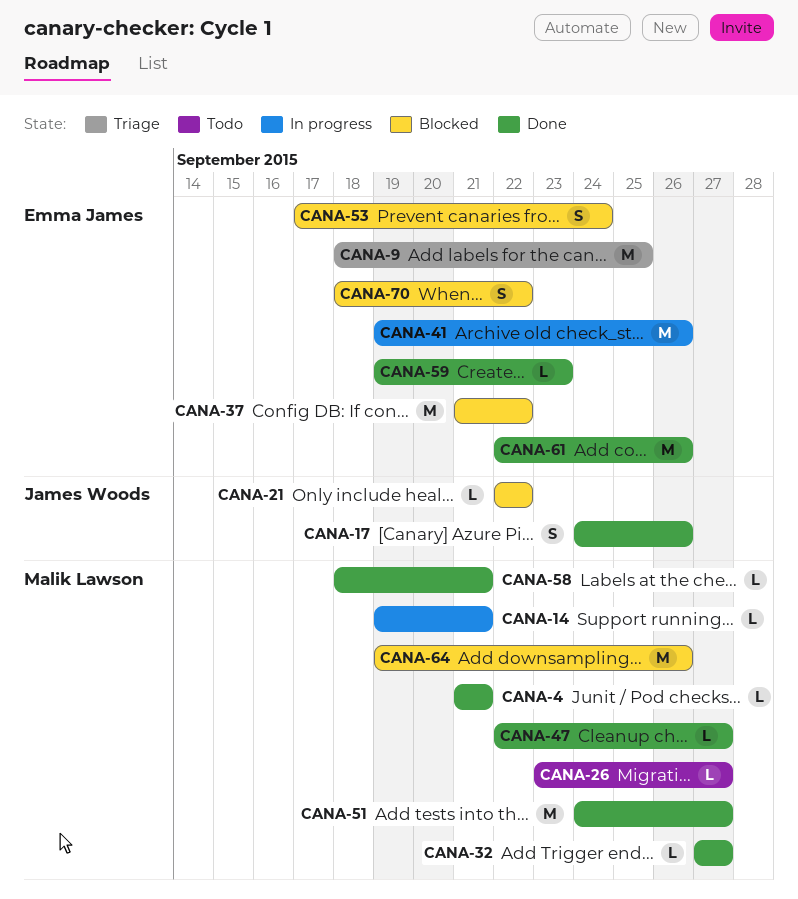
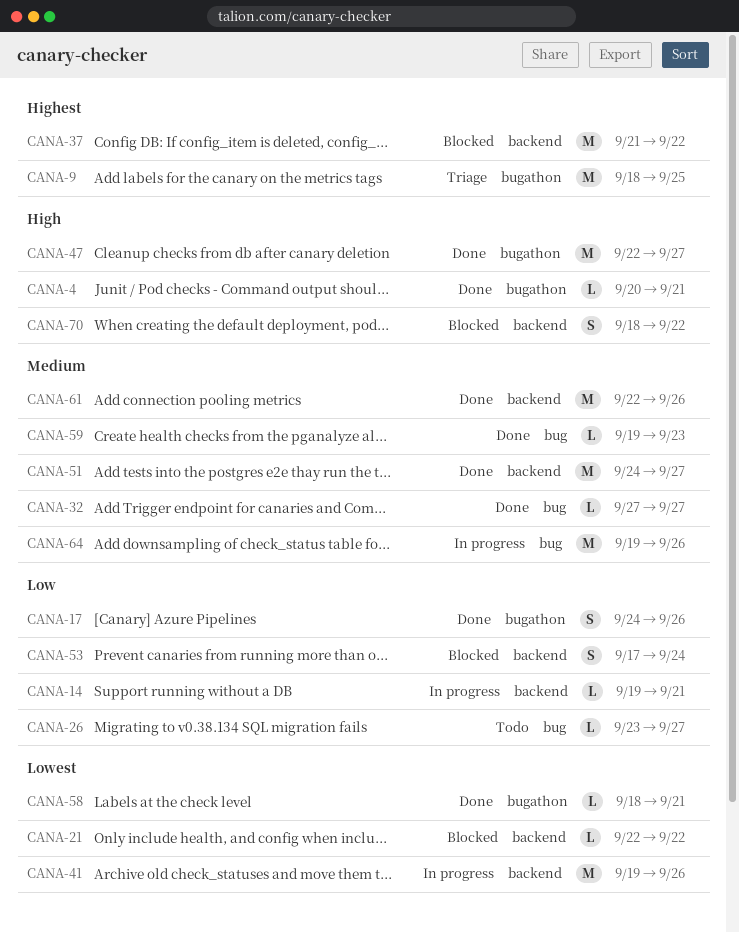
CANA-4, start: Sep 21 -> Sep 20
CANA-47, estimate: L -> M
CANA-64, status: Blocked -> In progress

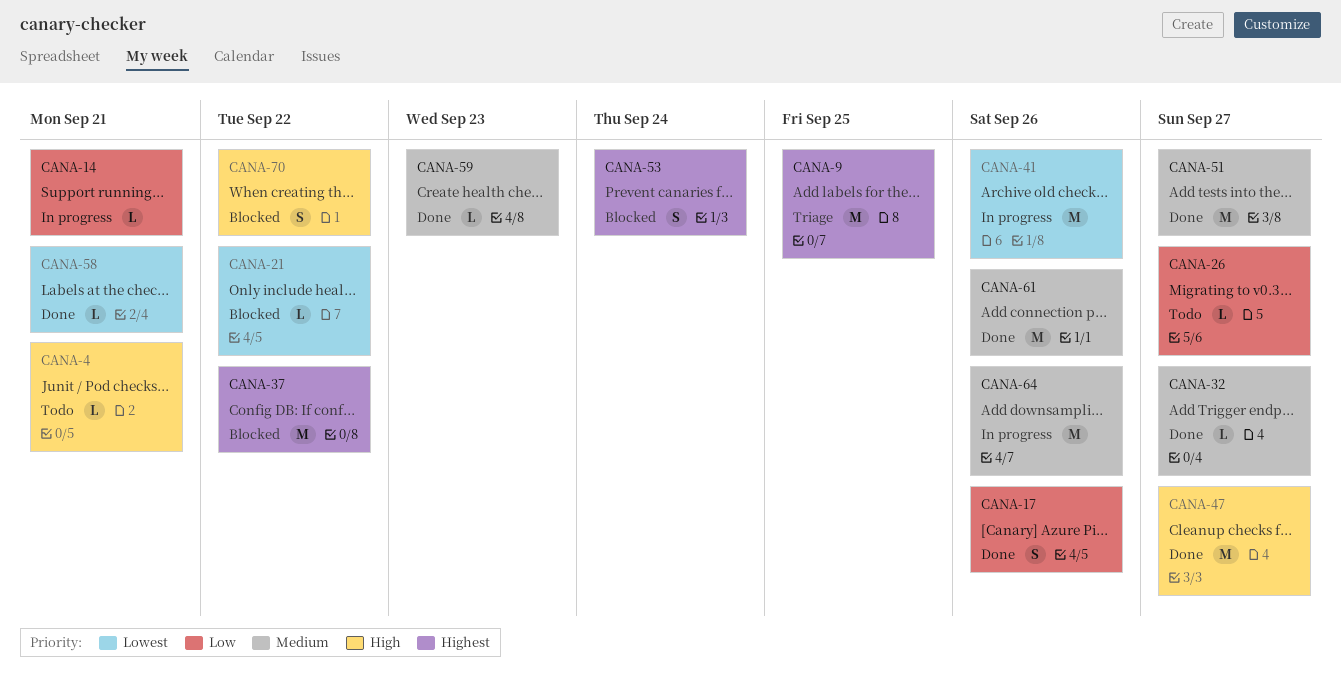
CANA-4, status: Done -> Todo
CANA-53, priority: Low -> Highest

